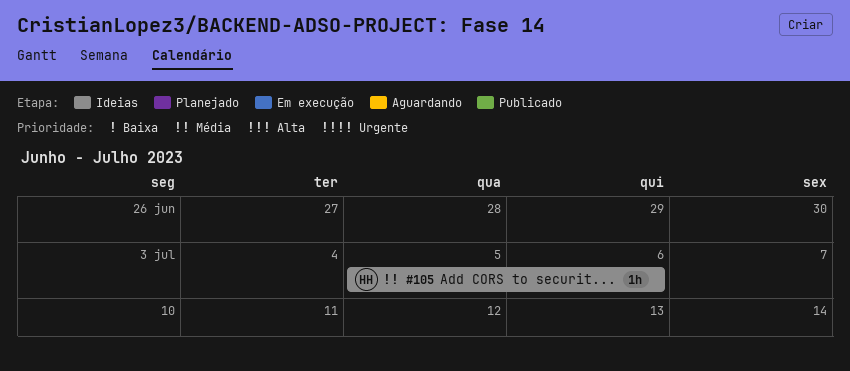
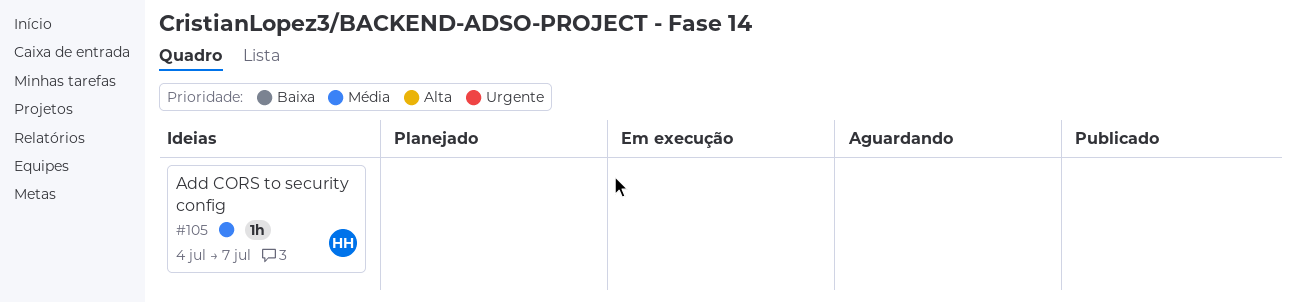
#105, start: Jul 5 -> Jul 4
#105, due: Jul 6 -> Jul 7

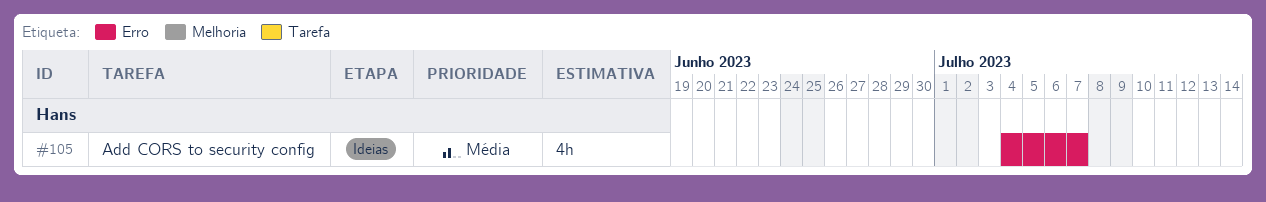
#105, estimate: 1h -> 4h

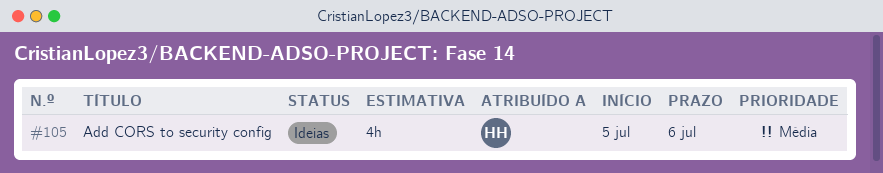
#105, start: Jul 4 -> Jul 5
#105, due: Jul 7 -> Jul 6

